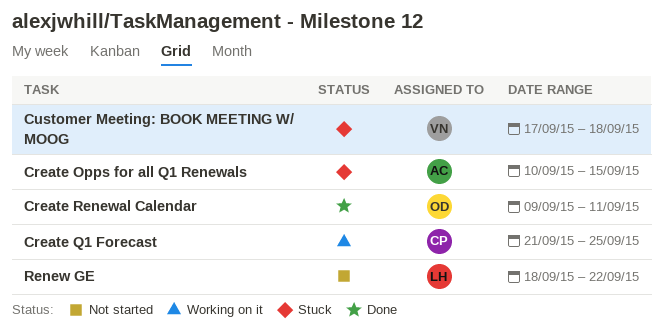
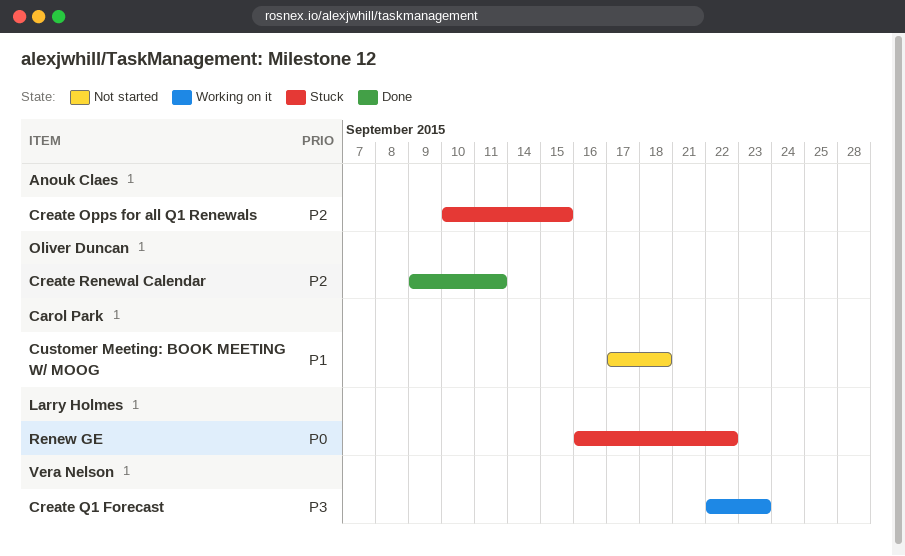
Create Q1 Forecast, owner: Carol Park -> Vera Nelson
Create Q1 Forecast, start: Sep 21 -> Sep 22
Create Q1 Forecast, due: Sep 25 -> Sep 23
Customer Meeting: BOOK MEETING W/ MOOG, status: Stuck -> Not started
Customer Meeting: BOOK MEETING W/ MOOG, owner: Vera Nelson -> Carol Park
Renew GE, status: Not started -> Stuck
Renew GE, start: Sep 18 -> Sep 16

